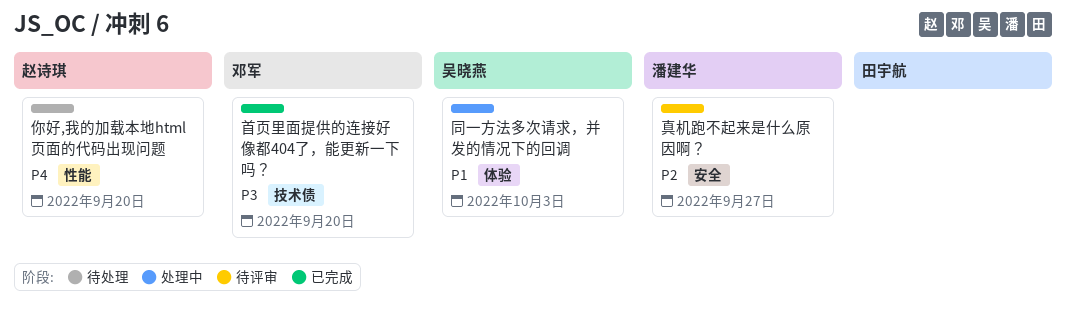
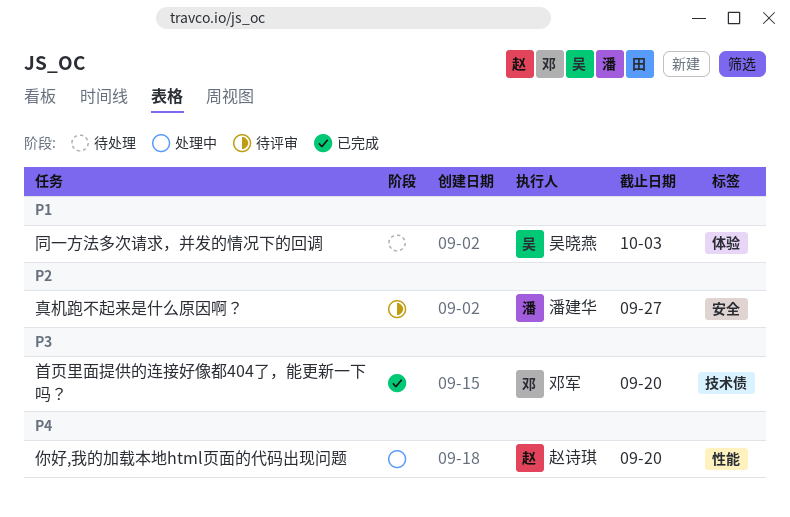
你好,我的加载本地html页面的代码出现问题, status: 待处理 -> 处理中
同一方法多次请求，并发的情况下的回调, status: 处理中 -> 待处理

